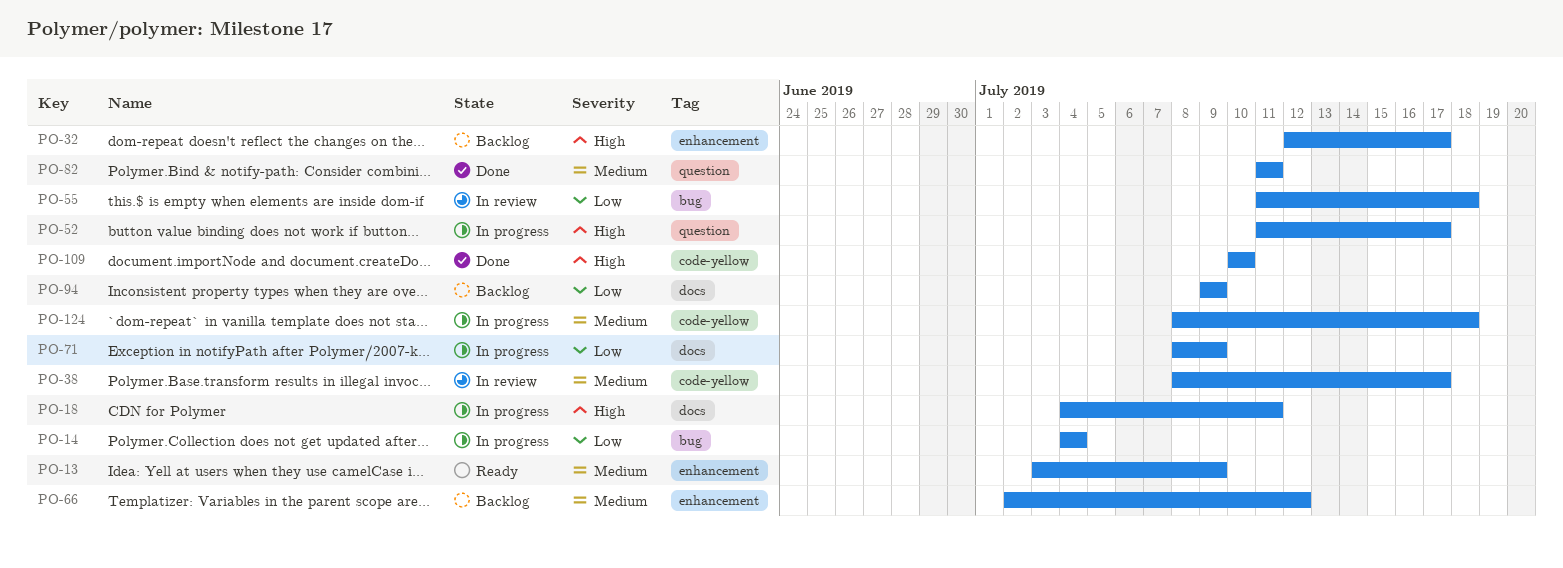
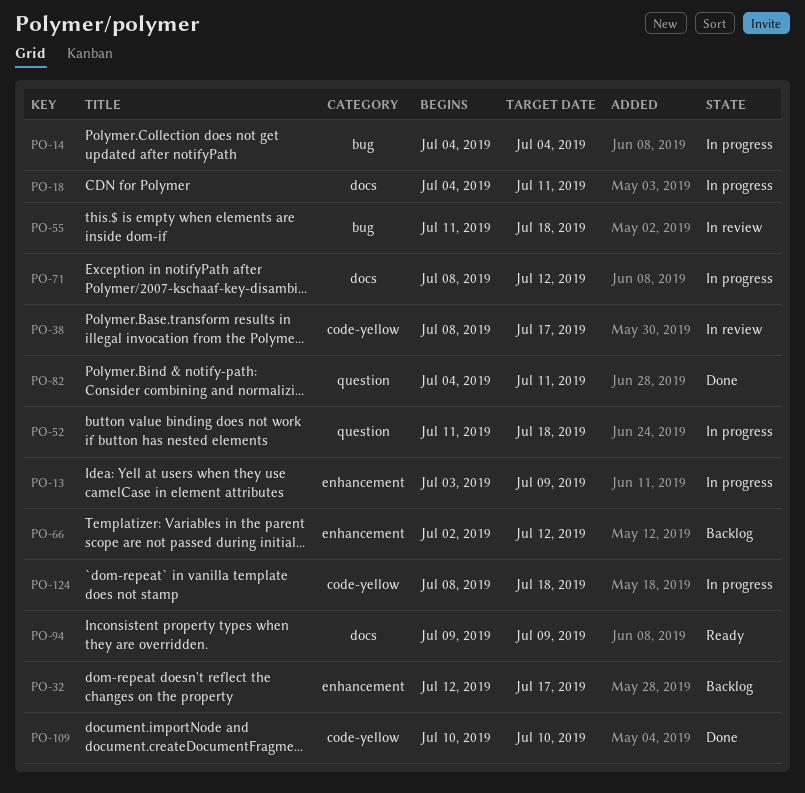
PO-13, status: Ready -> In progress
PO-52, due: Jul 17 -> Jul 18
PO-71, due: Jul 9 -> Jul 12
PO-82, start: Jul 11 -> Jul 4
PO-94, status: Backlog -> Ready

